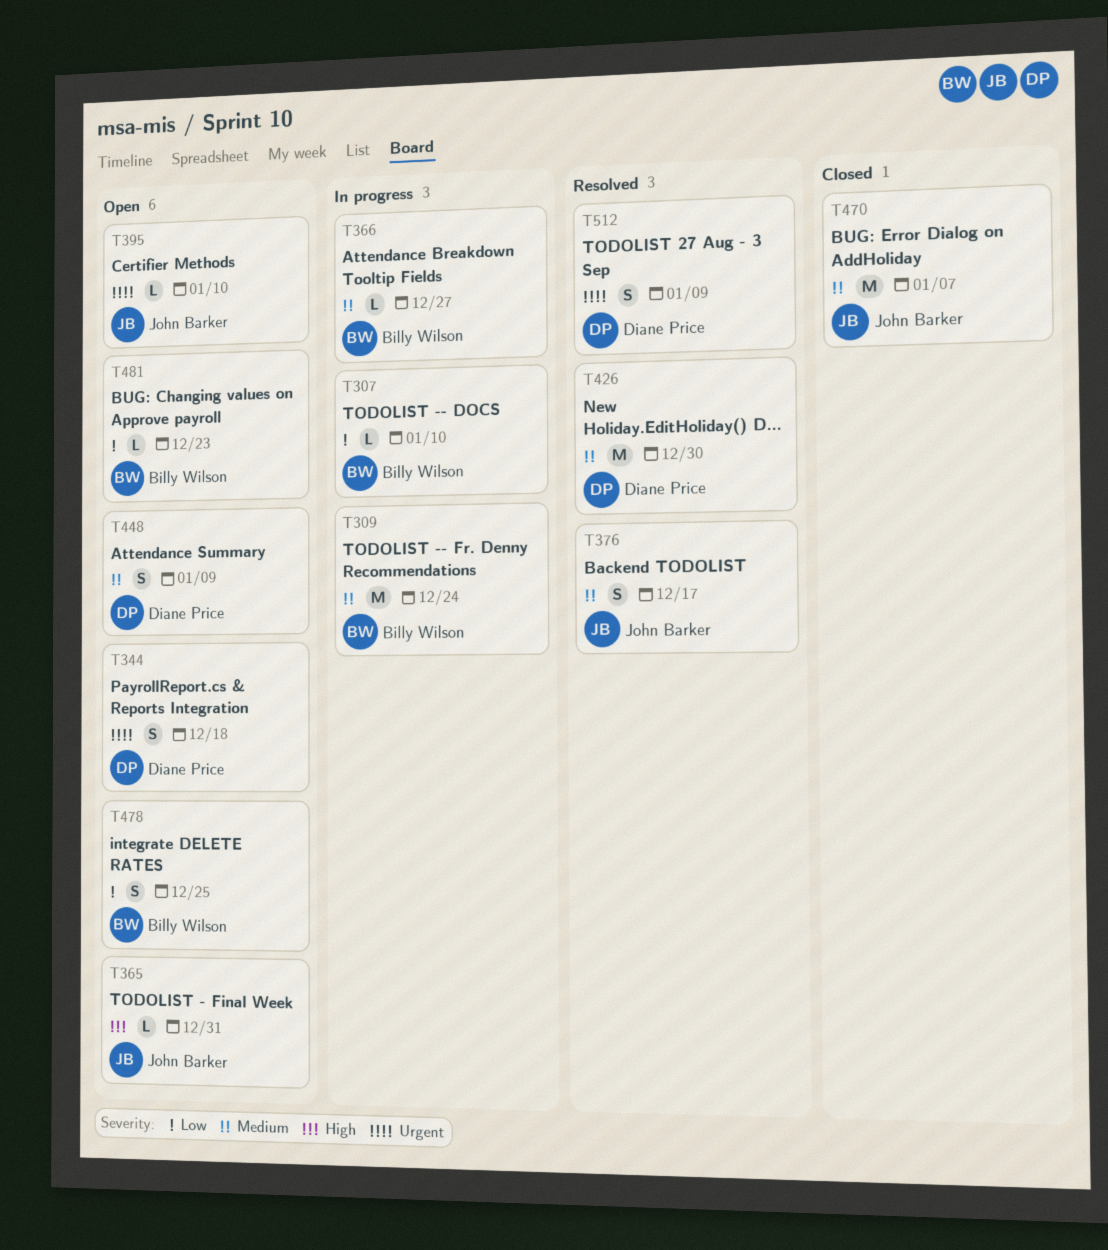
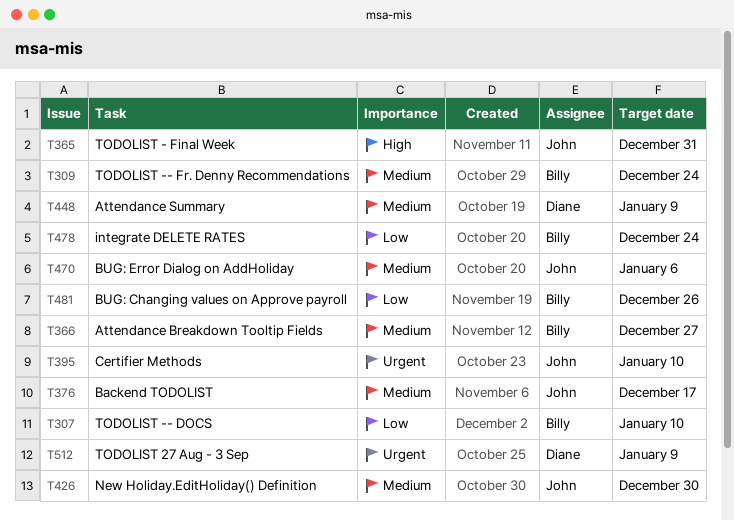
T344: present -> none
T426, owner: Diane Price -> John Barker
T470, due: Jan 7 -> Jan 6
T478, due: Dec 25 -> Dec 24
T481, due: Dec 23 -> Dec 26

